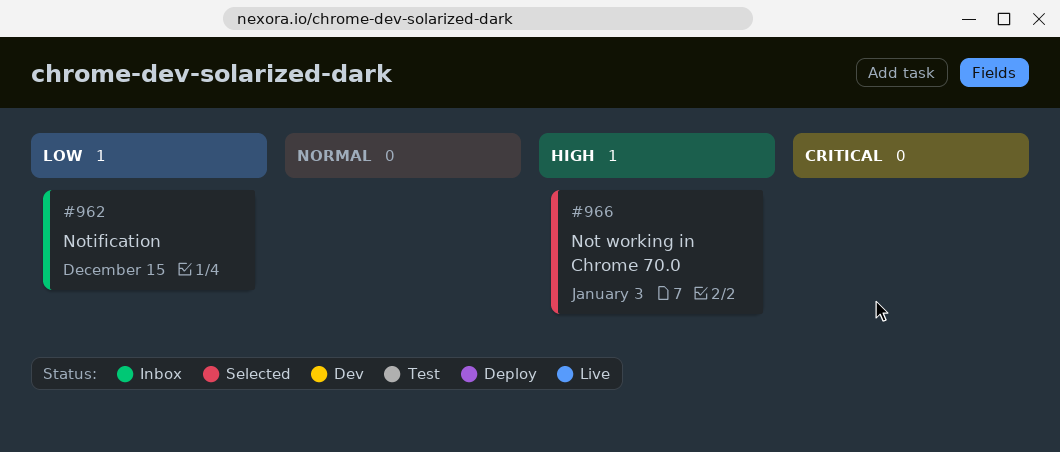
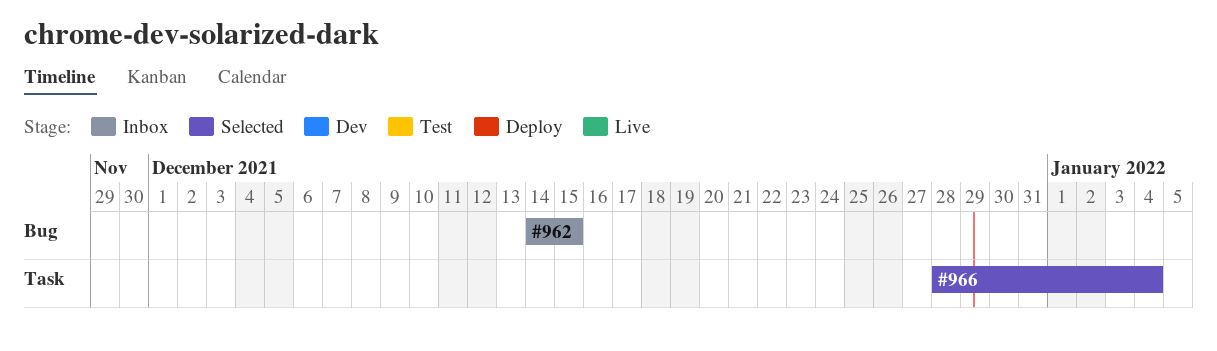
#966, due: Jan 3 -> Jan 4

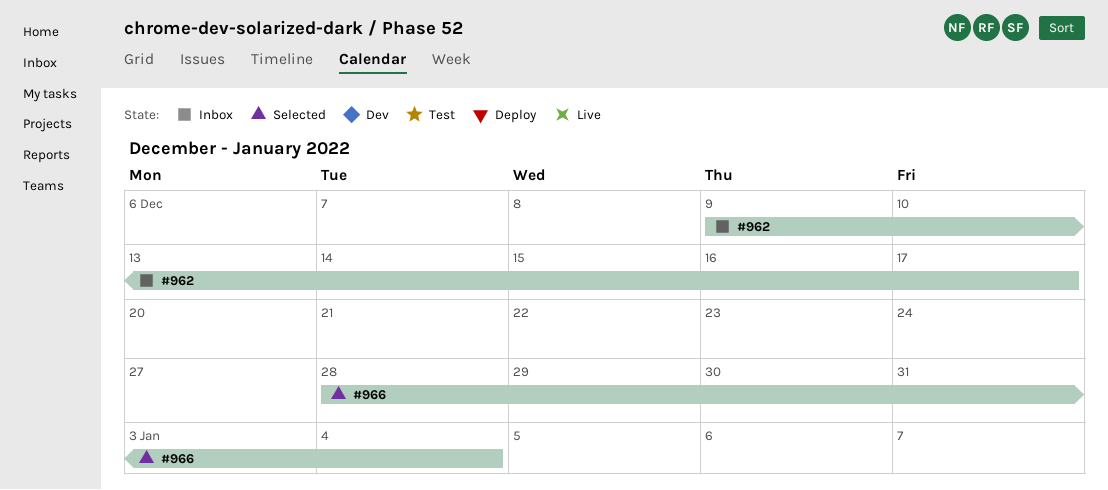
#962, start: Dec 14 -> Dec 9
#962, due: Dec 15 -> Dec 17

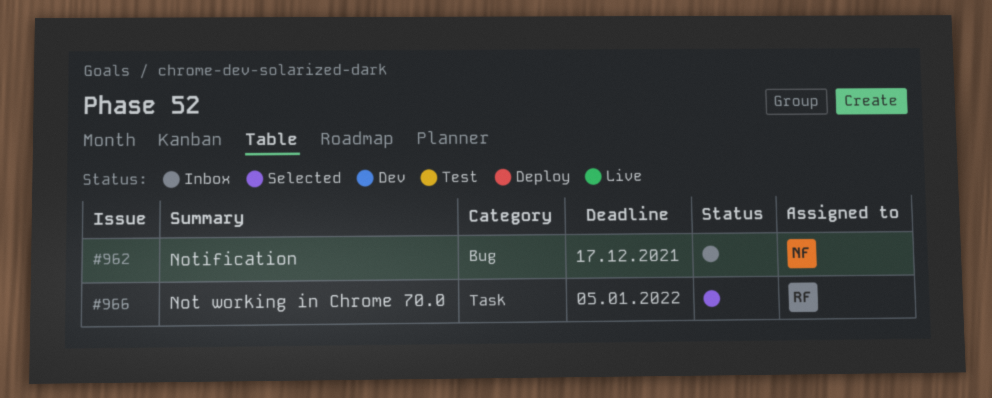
#966, due: Jan 4 -> Jan 5

